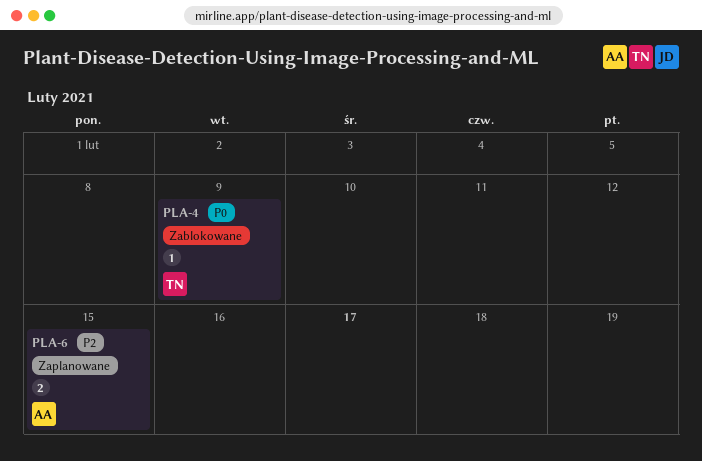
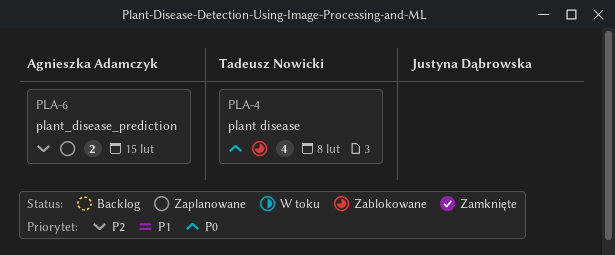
PLA-4, estimate: 1 -> 4
PLA-4, due: Feb 9 -> Feb 8

